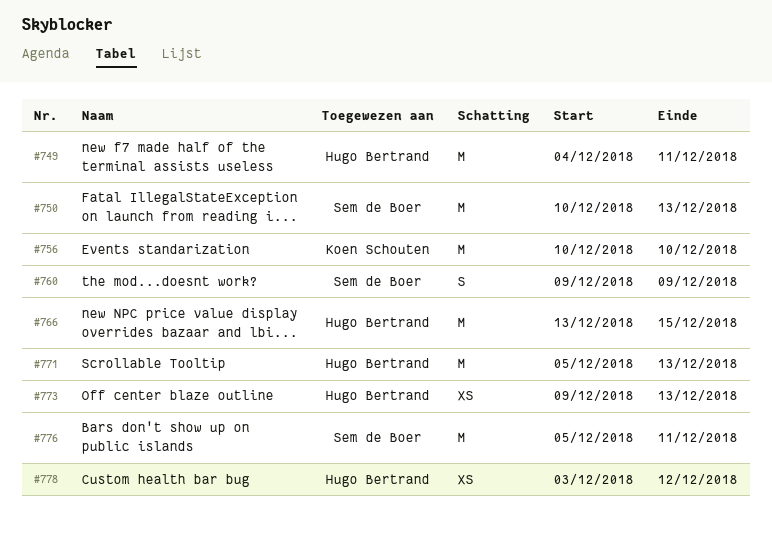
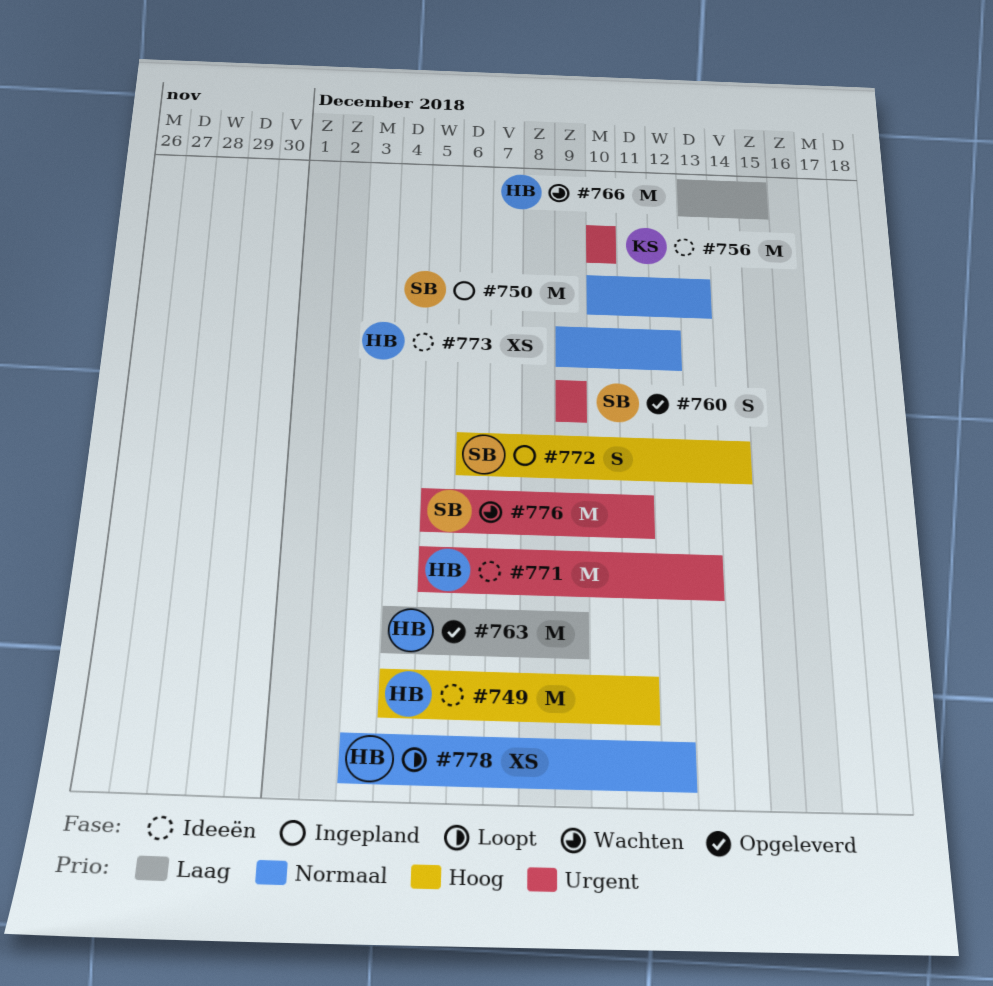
#763: none -> present
#772: none -> present
#773, due: Dec 13 -> Dec 12

